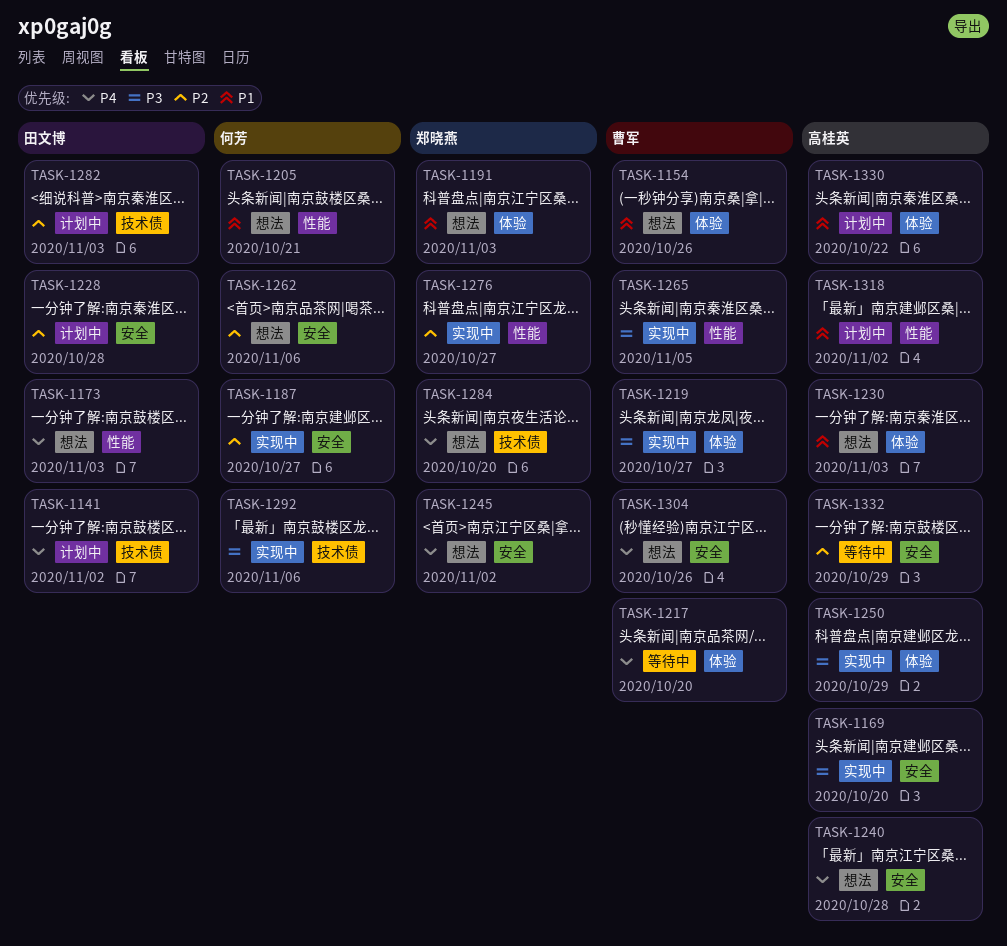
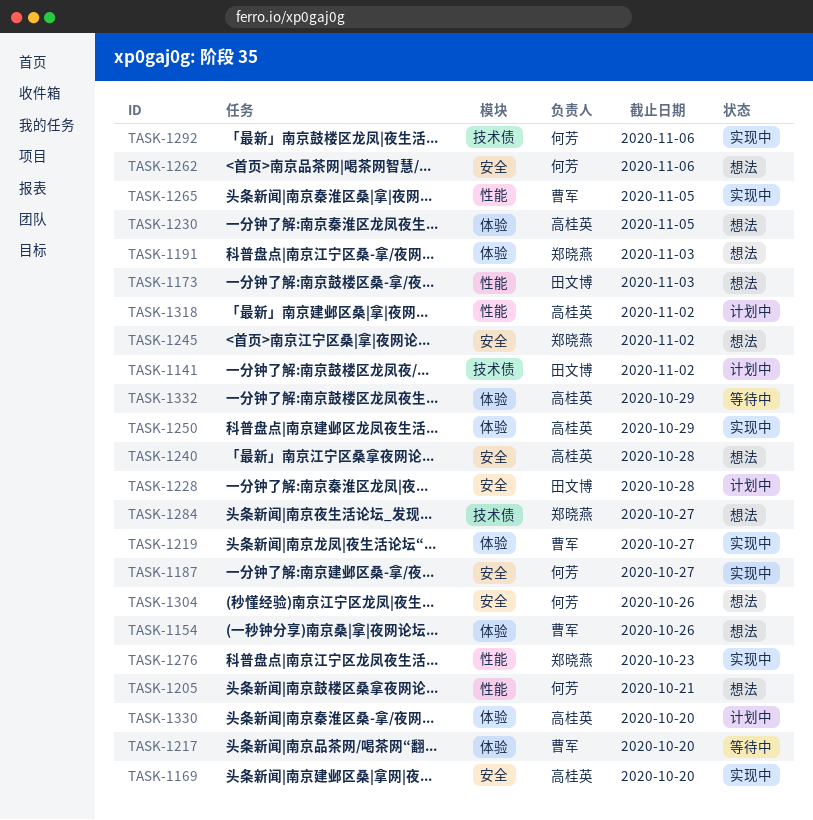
TASK-1230, due: Nov 3 -> Nov 5
TASK-1276, due: Oct 27 -> Oct 23
TASK-1282: present -> none
TASK-1284, due: Oct 20 -> Oct 27
TASK-1304, owner: 曹军 -> 何芳
TASK-1330, due: Oct 22 -> Oct 20
TASK-1332, label: 安全 -> 体验

